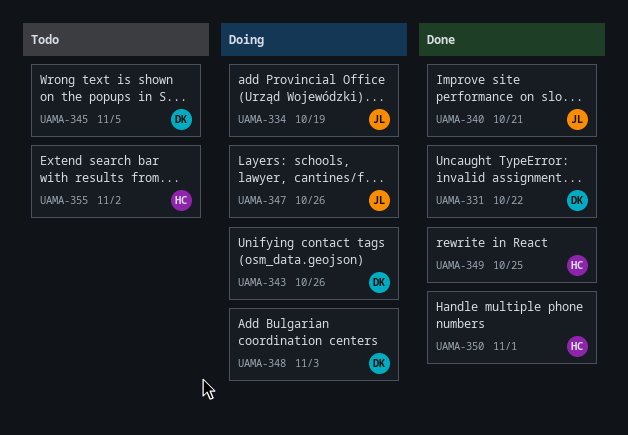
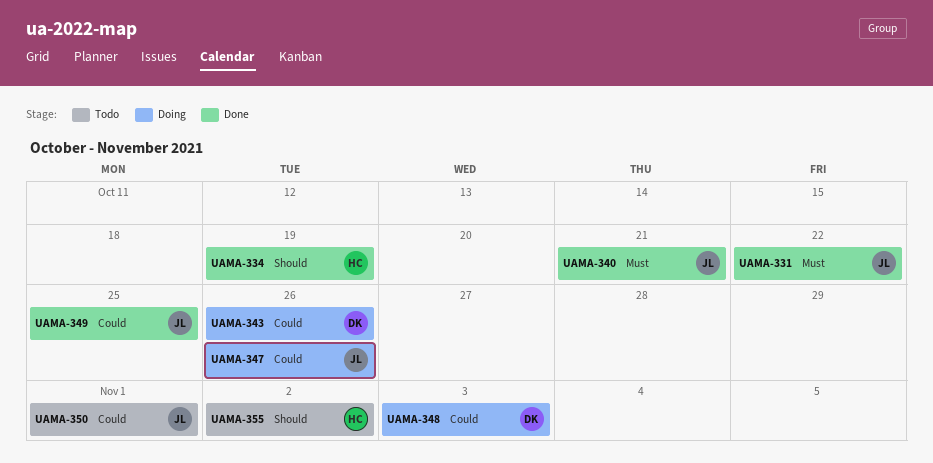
UAMA-331, owner: DK -> JL
UAMA-334, status: Doing -> Done
UAMA-334, owner: JL -> HC
UAMA-345: present -> none
UAMA-349, owner: HC -> JL
UAMA-350, status: Done -> Todo
UAMA-350, owner: HC -> JL

